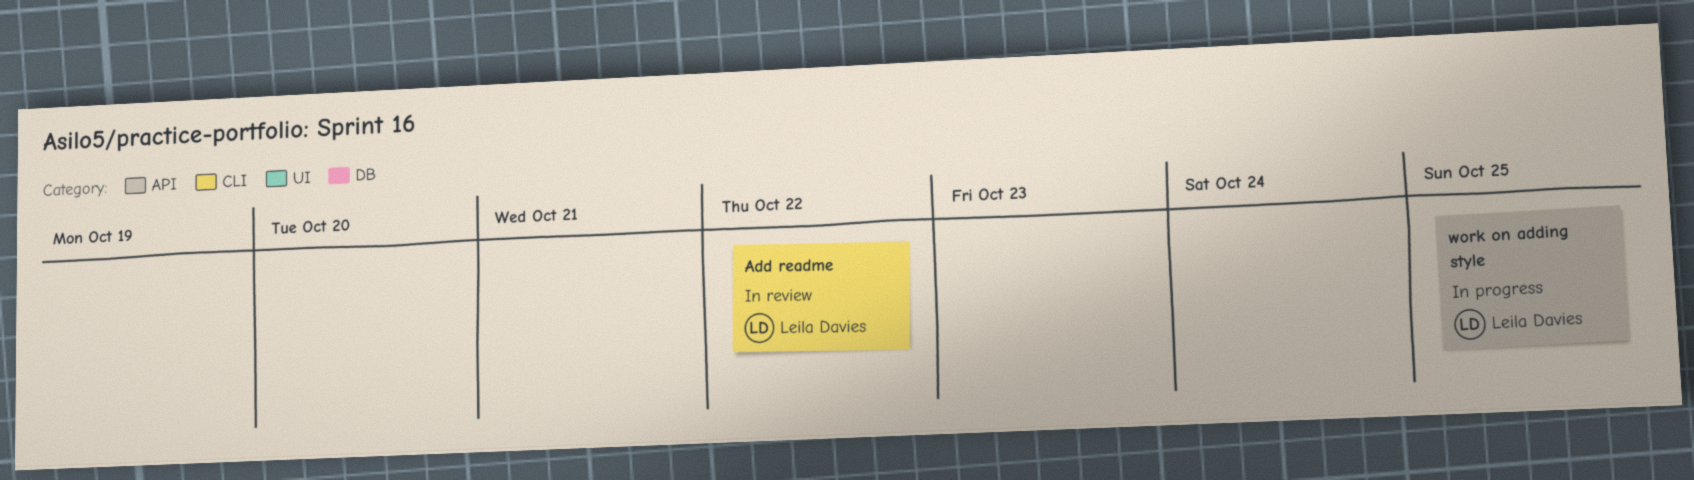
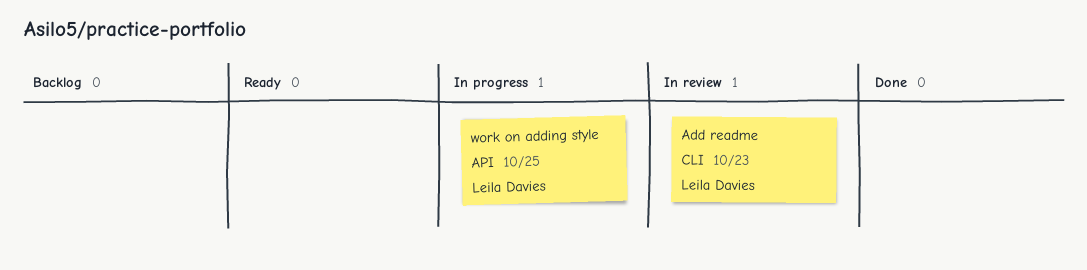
Add readme, due: Oct 22 -> Oct 23

